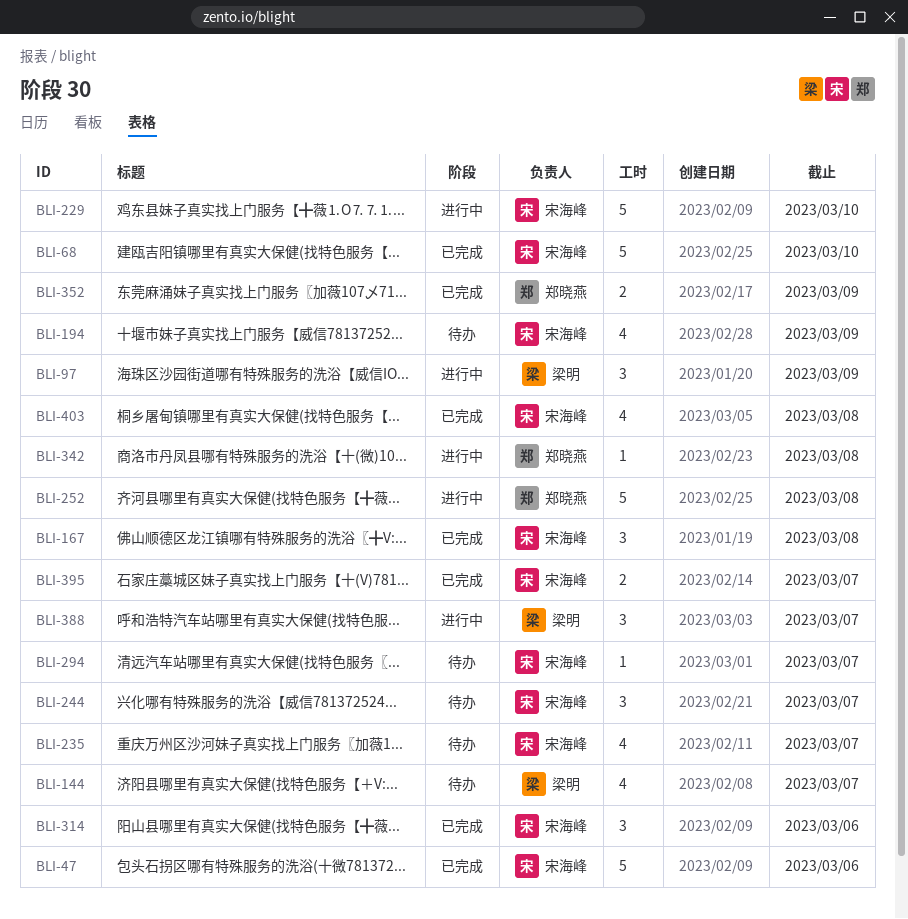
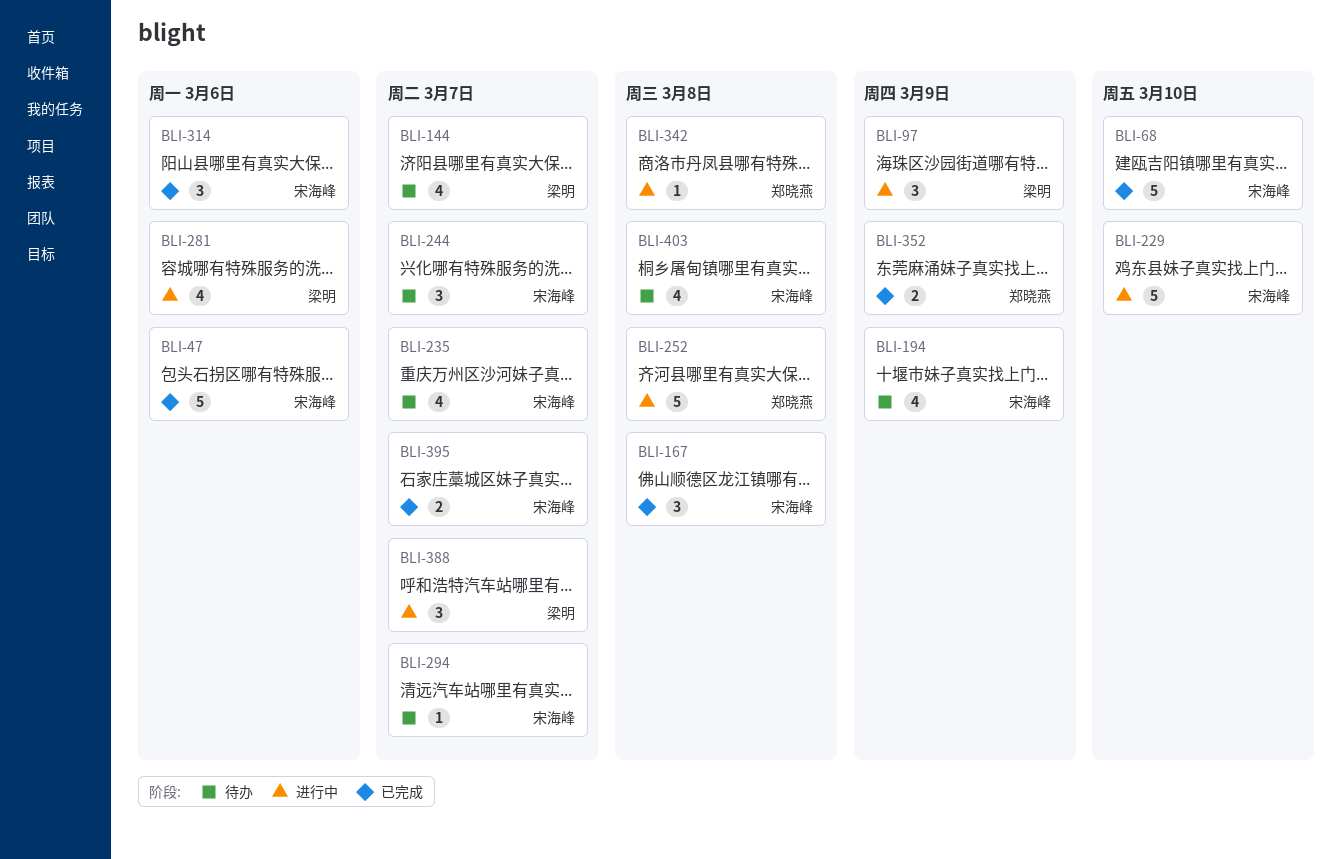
BLI-281: none -> present
BLI-403, status: 已完成 -> 待办

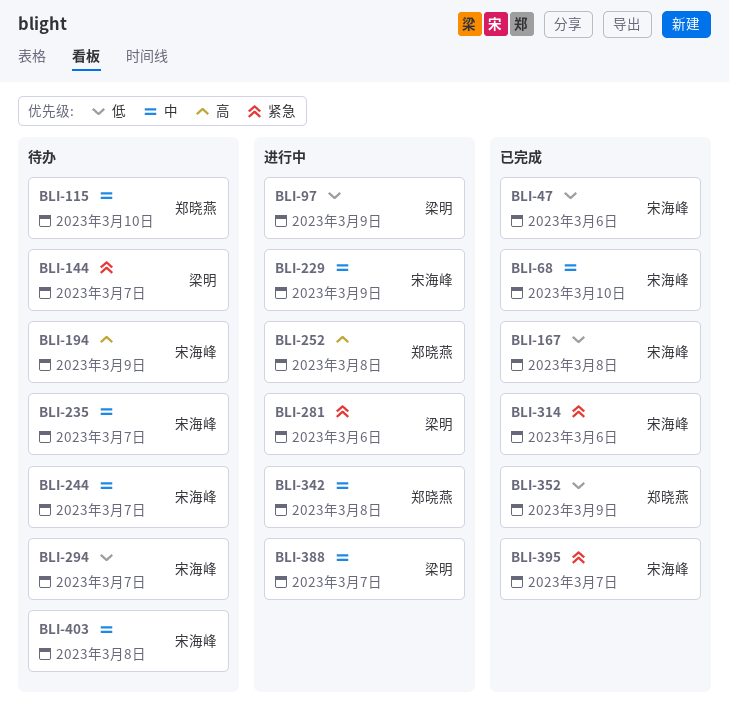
BLI-115: none -> present
BLI-229, due: Mar 10 -> Mar 9

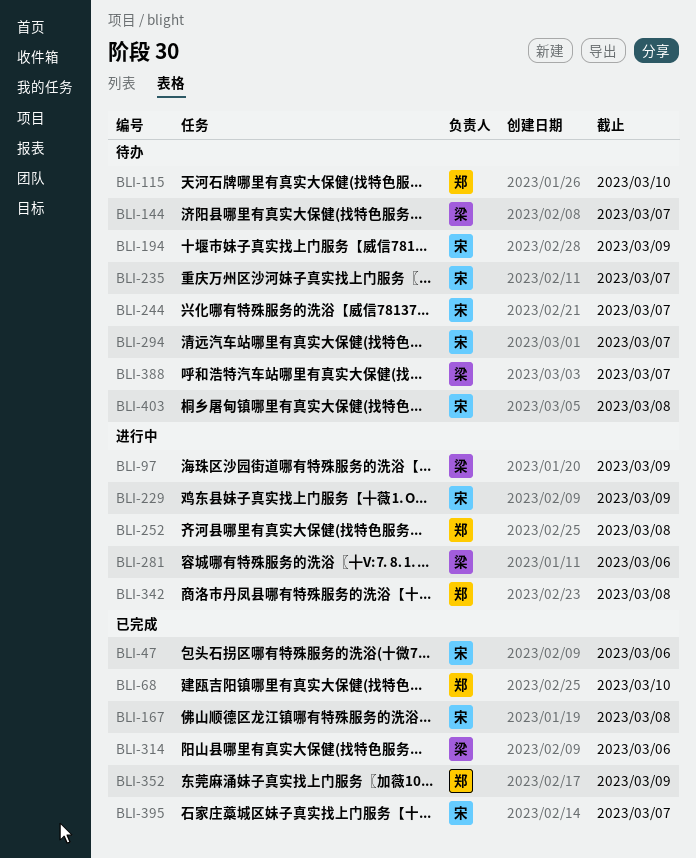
BLI-68, owner: 宋海峰 -> 郑晓燕
BLI-314, owner: 宋海峰 -> 梁明
BLI-388, status: 进行中 -> 待办

